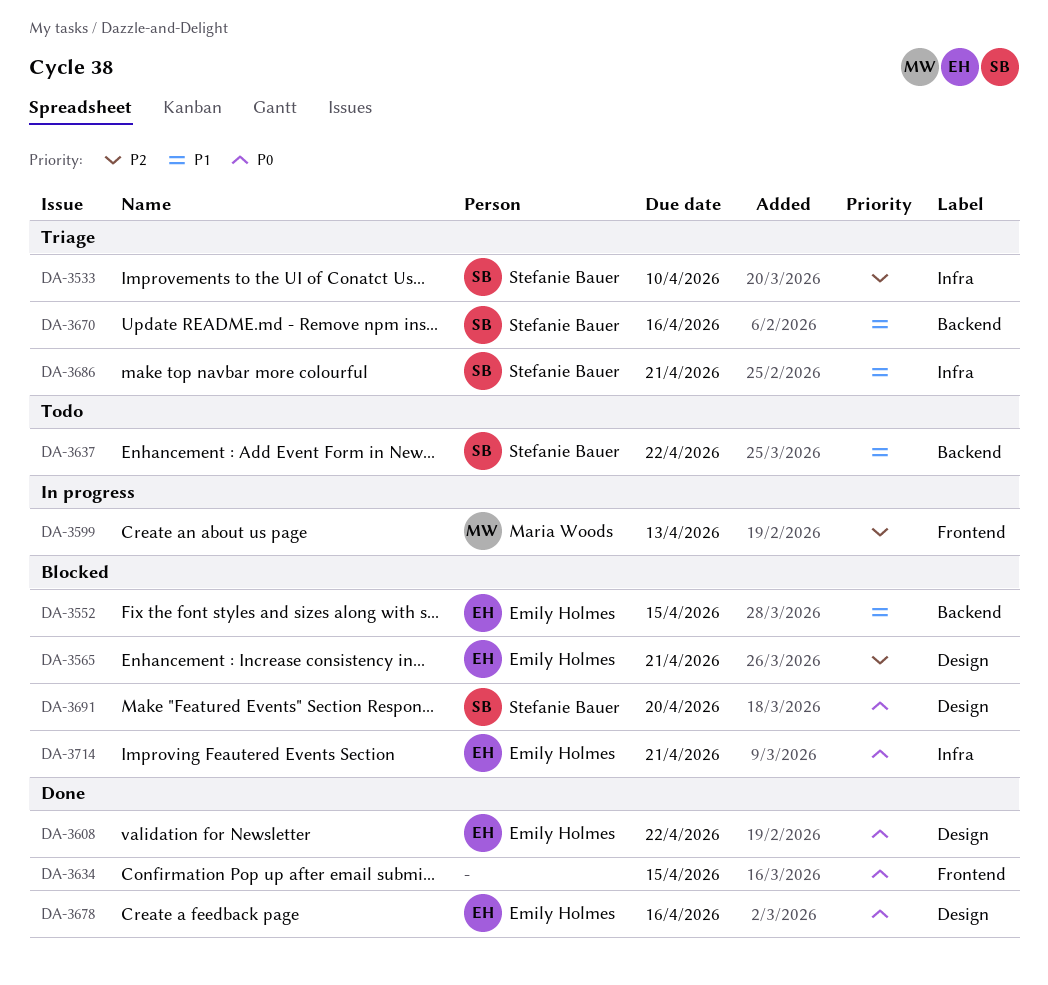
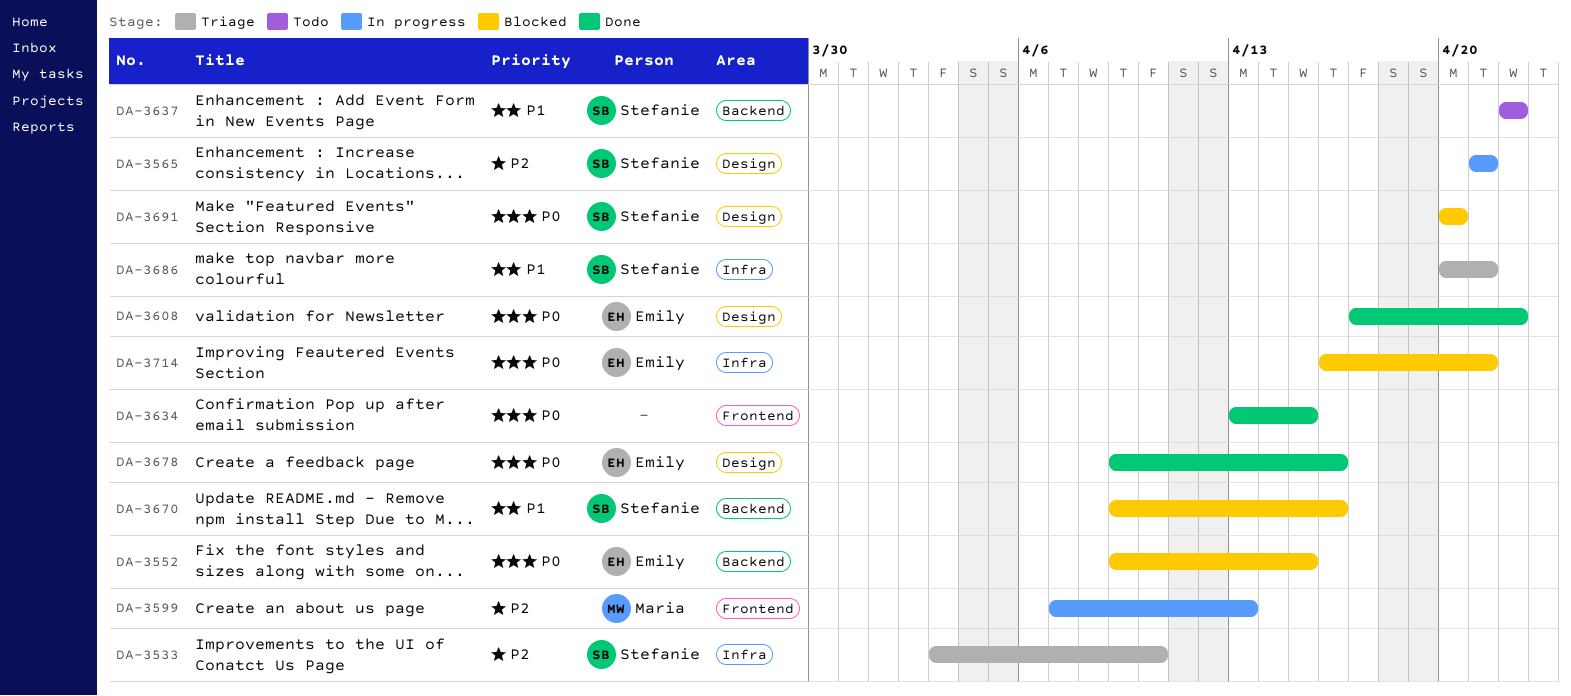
DA-3552, priority: P1 -> P0
DA-3565, status: Blocked -> In progress
DA-3565, owner: Emily Holmes -> Stefanie Bauer
DA-3670, status: Triage -> Blocked

